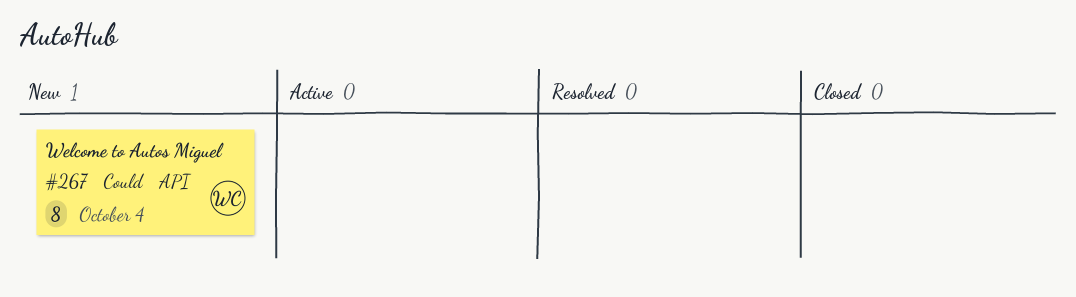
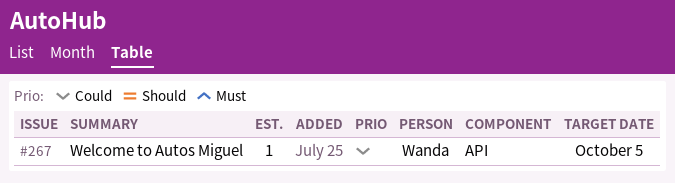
#267, estimate: 8 -> 1
#267, due: Oct 4 -> Oct 5

